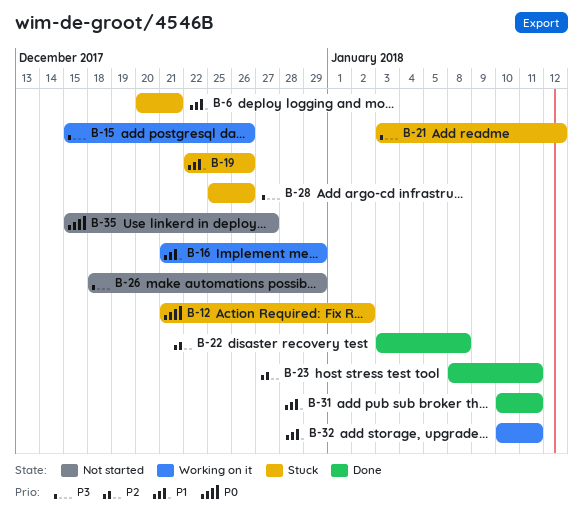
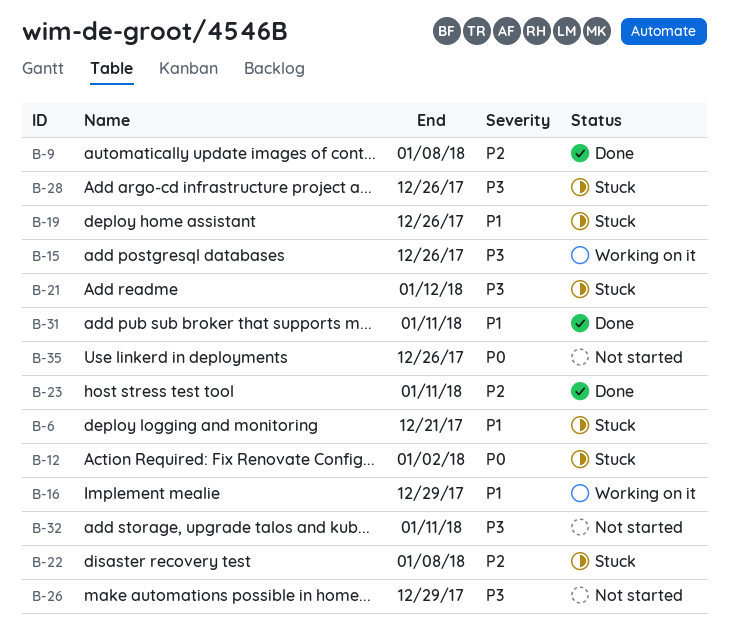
B-9: none -> present
B-22, status: Done -> Stuck
B-32, status: Working on it -> Not started
B-32, priority: P1 -> P3
B-35, due: Dec 27 -> Dec 26

